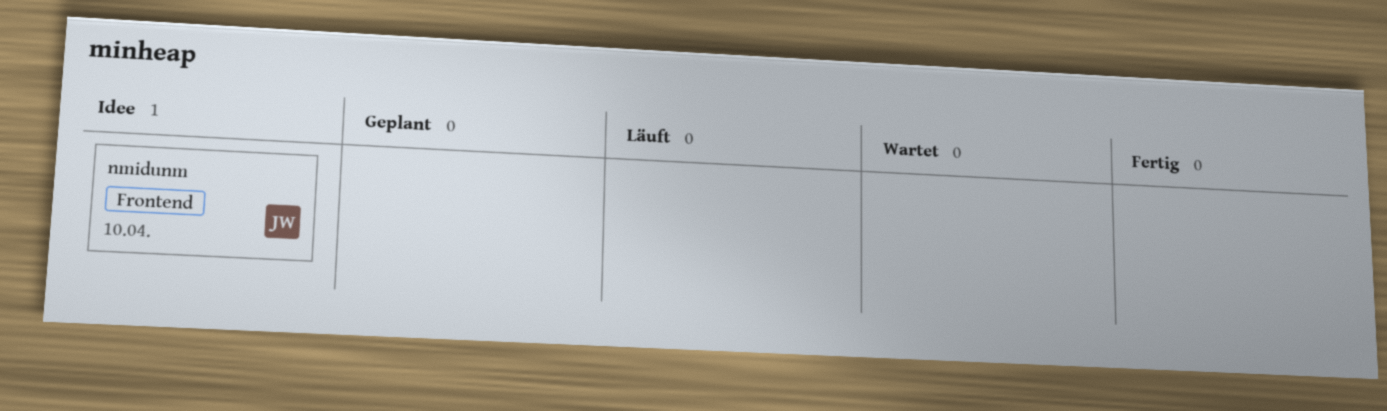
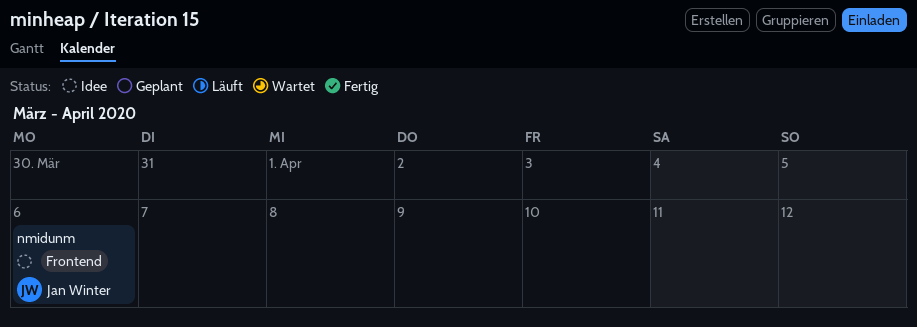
nmidunm, due: Apr 10 -> Apr 6

